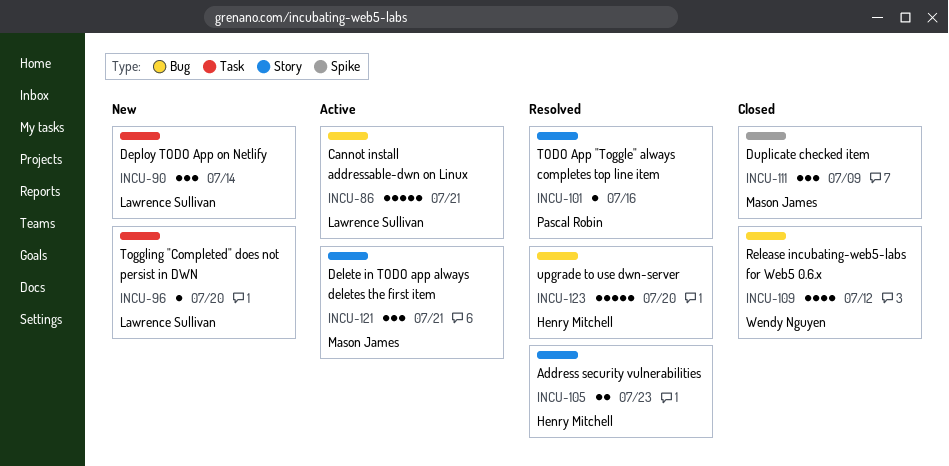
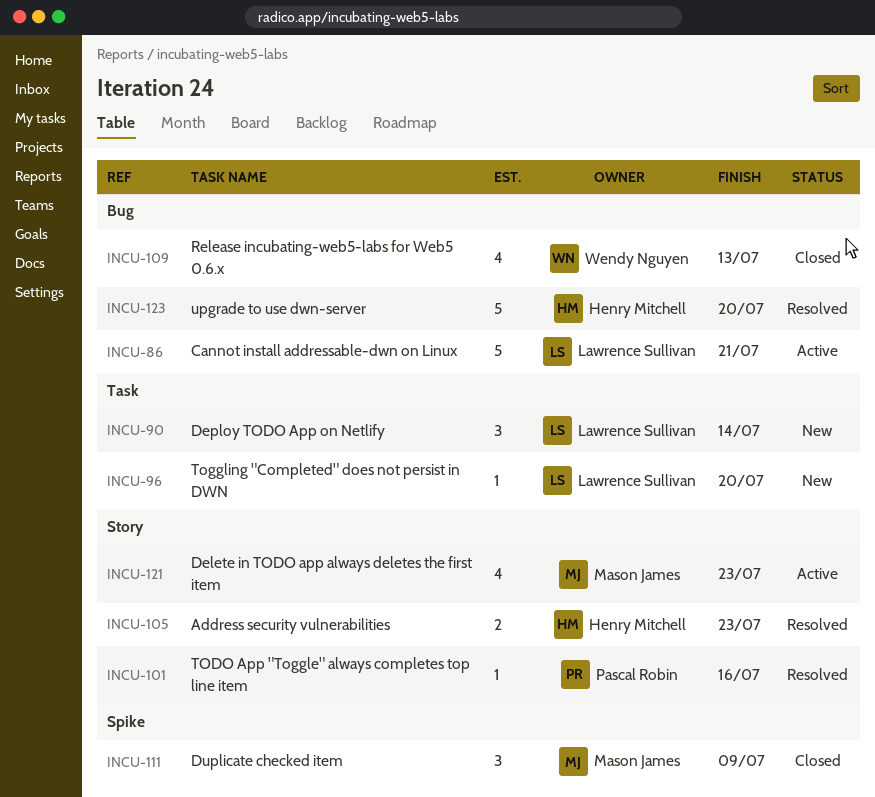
INCU-109, due: Jul 12 -> Jul 13
INCU-121, estimate: 3 -> 4
INCU-121, due: Jul 21 -> Jul 23

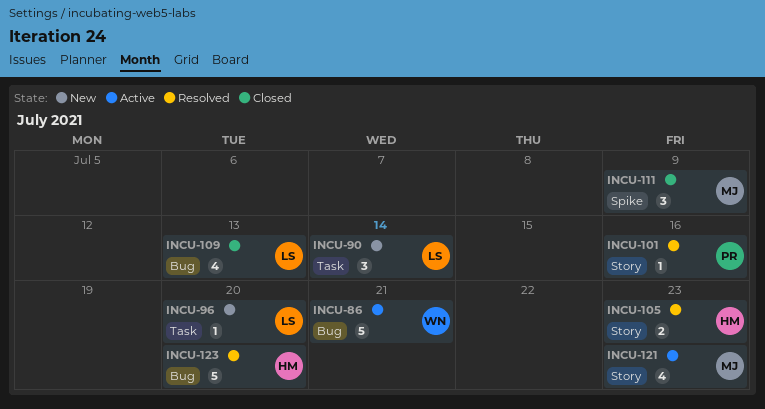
INCU-86, owner: Lawrence Sullivan -> Wendy Nguyen
INCU-109, owner: Wendy Nguyen -> Lawrence Sullivan

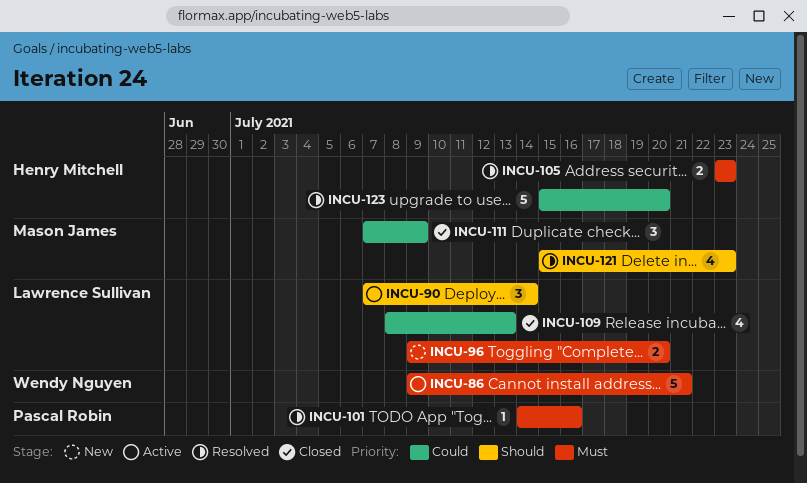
INCU-90, status: New -> Active
INCU-96, estimate: 1 -> 2
INCU-121, status: Active -> Resolved

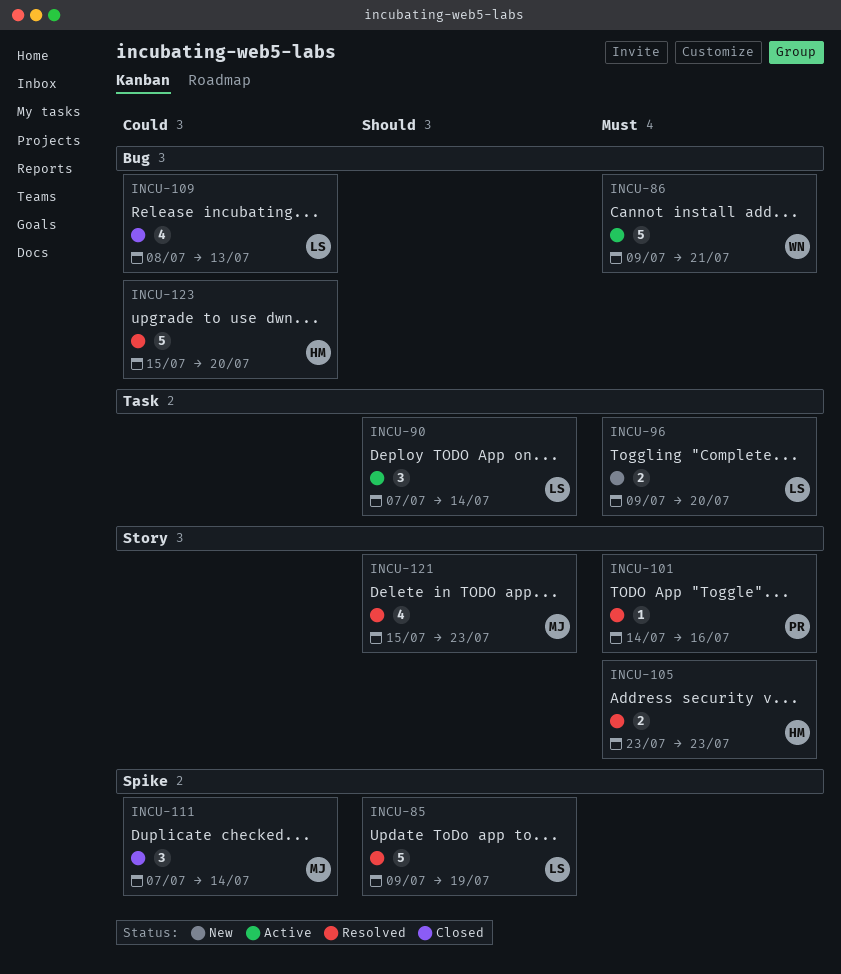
INCU-85: none -> present
INCU-111, due: Jul 9 -> Jul 14

